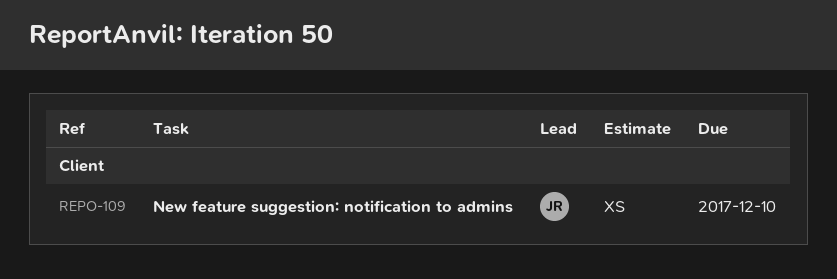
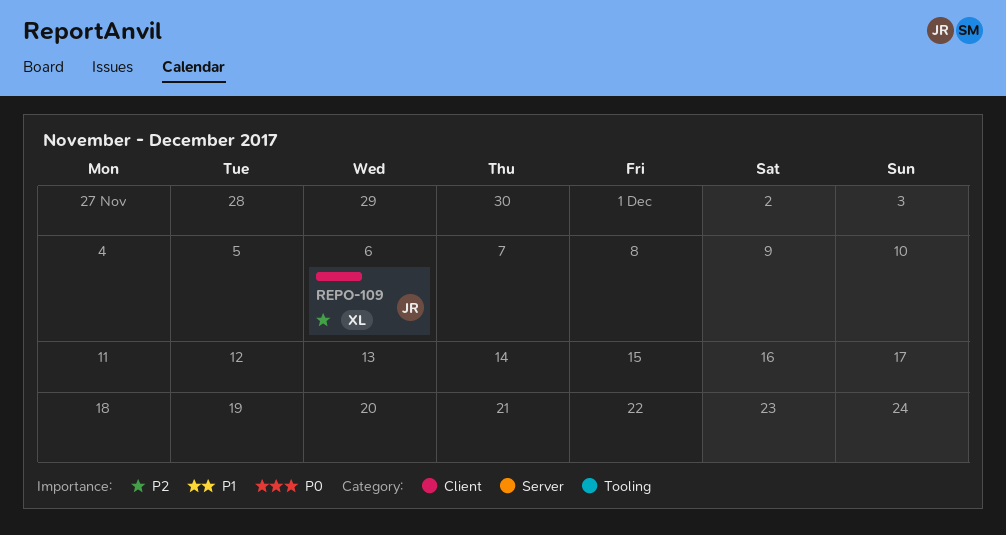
REPO-109, estimate: XS -> XL
REPO-109, due: Dec 10 -> Dec 6

